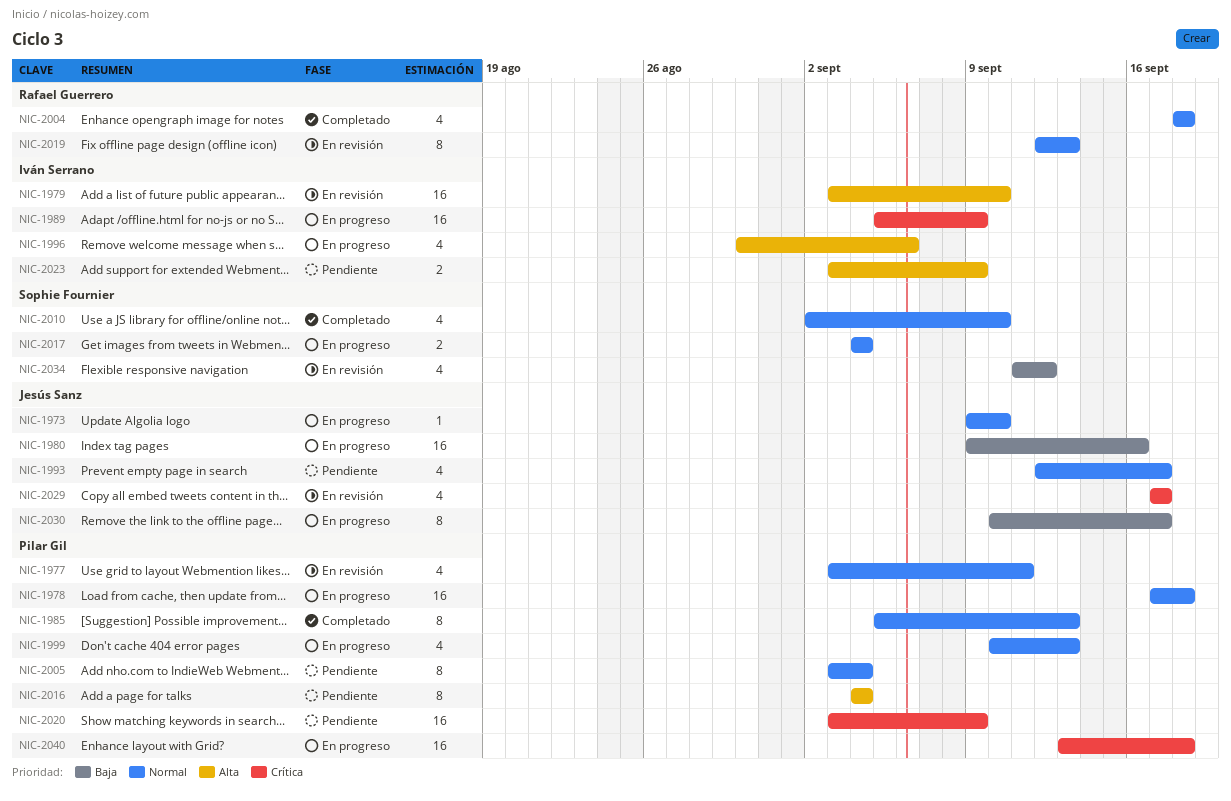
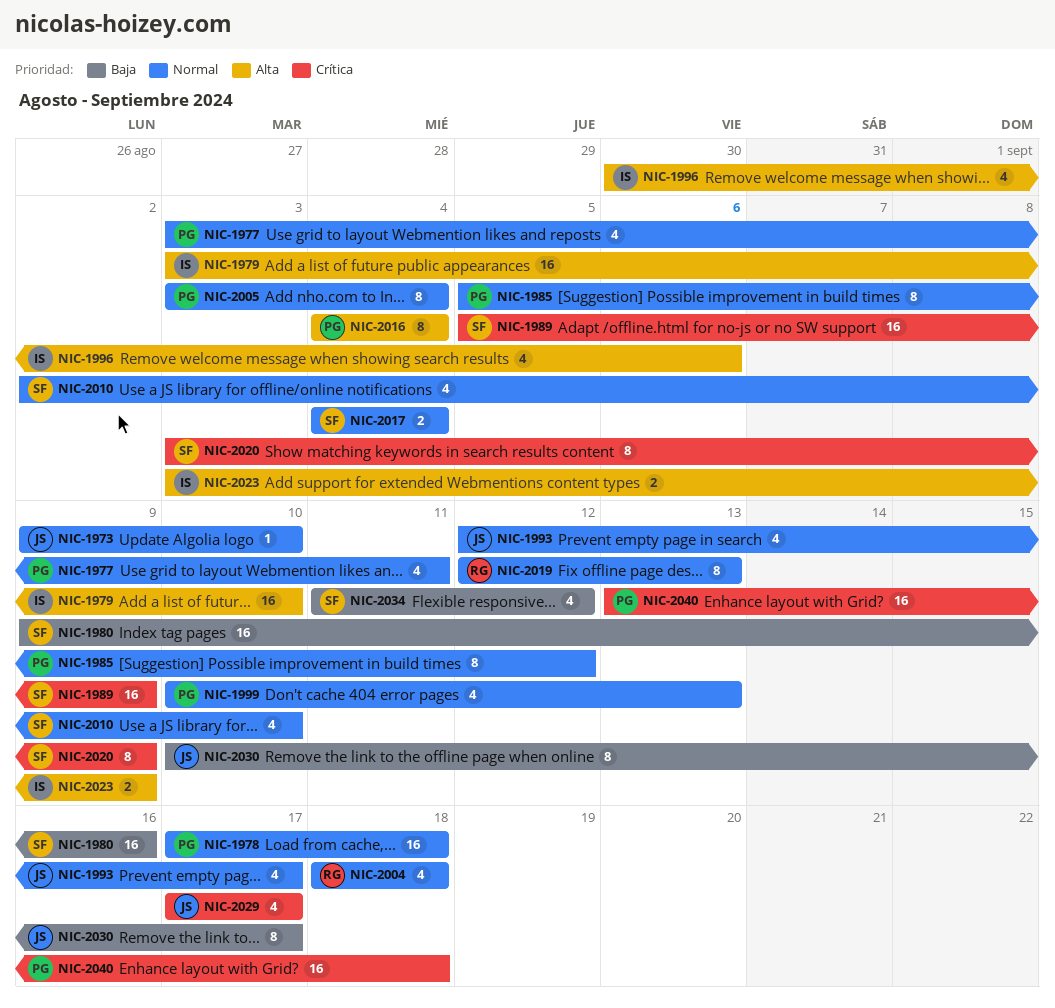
NIC-1980, owner: Jesús Sanz -> Sophie Fournier
NIC-1985, due: Sep 13 -> Sep 12
NIC-1989, owner: Iván Serrano -> Sophie Fournier
NIC-2020, owner: Pilar Gil -> Sophie Fournier
NIC-2020, estimate: 16 -> 8

